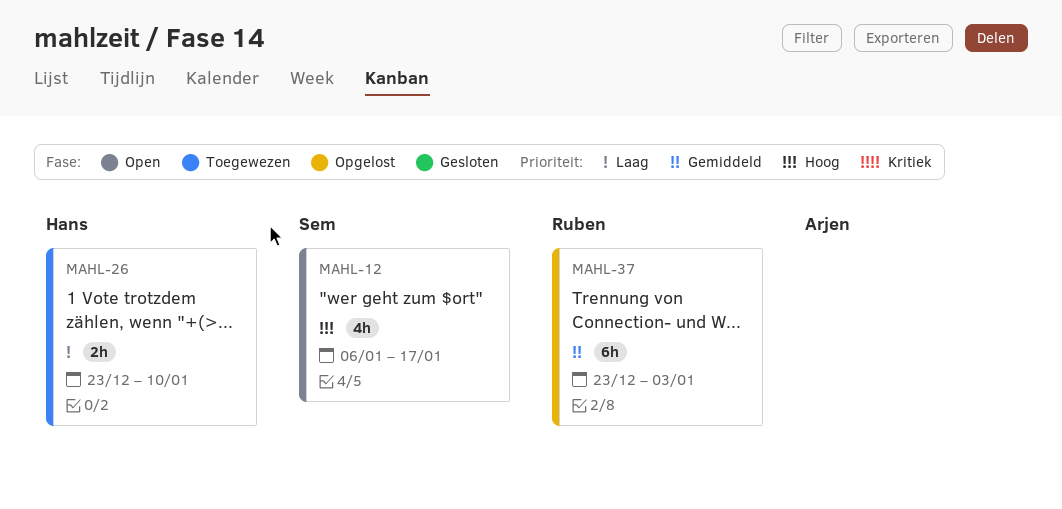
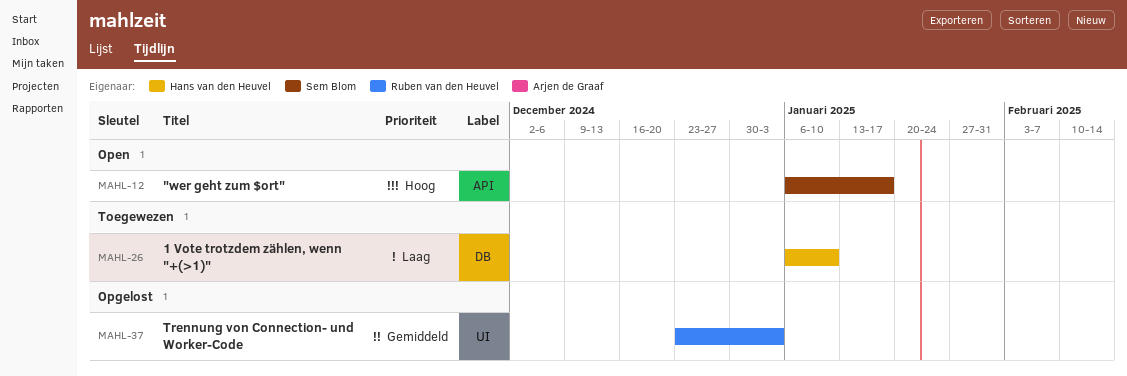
MAHL-26, start: Dec 23 -> Jan 6

